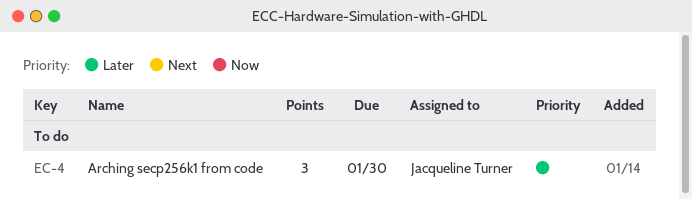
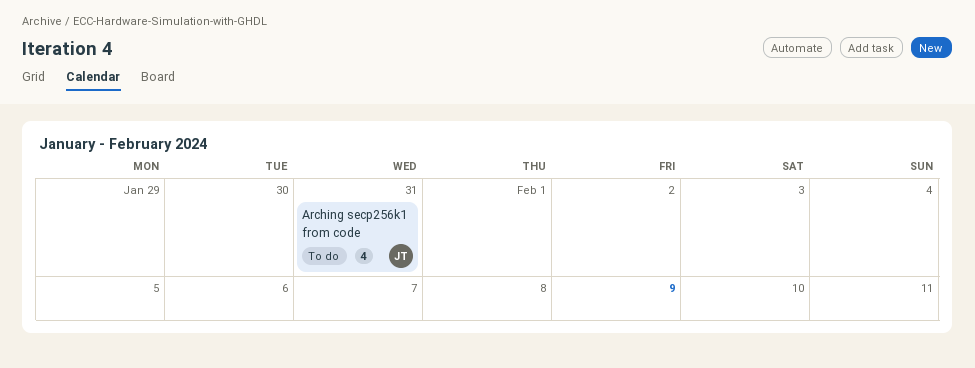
Arching secp256k1 from code, estimate: 3 -> 4
Arching secp256k1 from code, due: Jan 30 -> Jan 31

